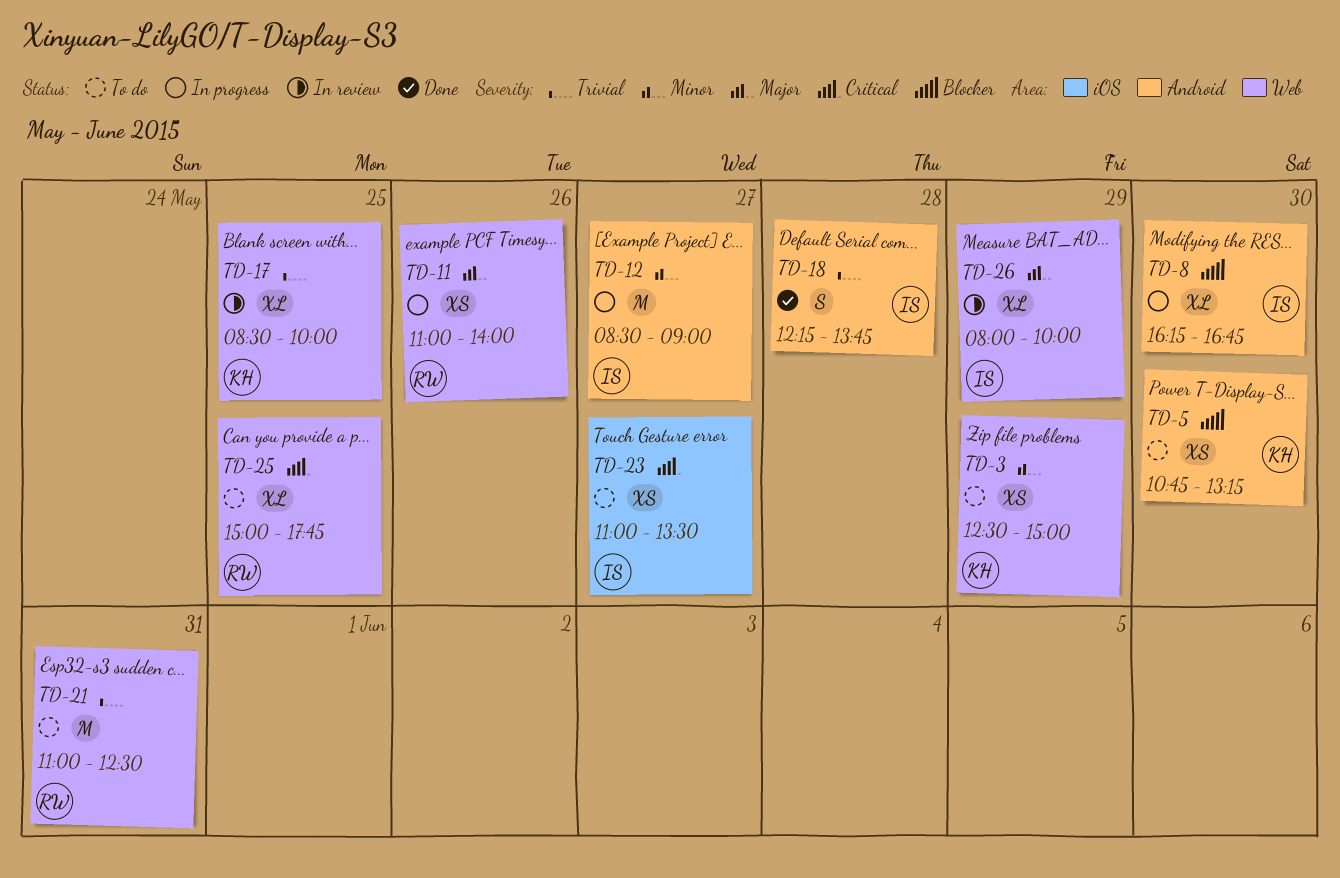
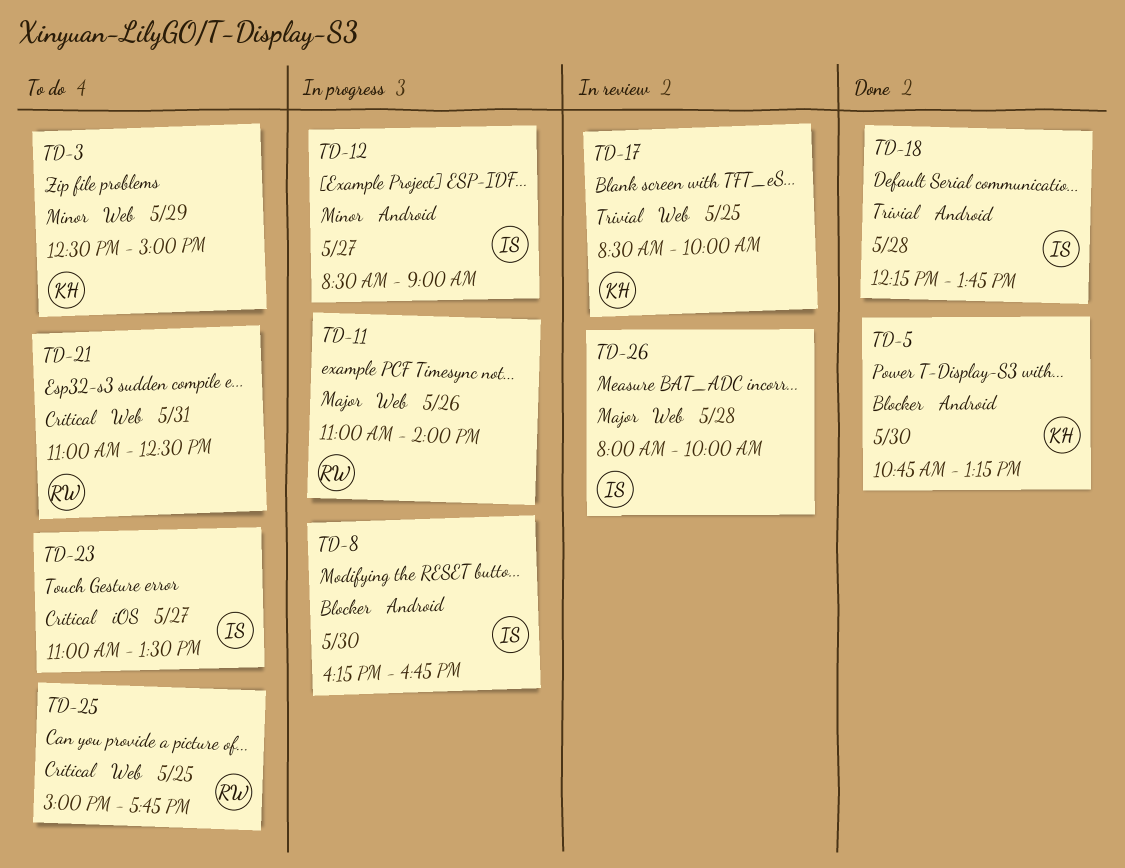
TD-5, status: To do -> Done
TD-21, priority: Trivial -> Critical
TD-26, day: May 29 -> May 28

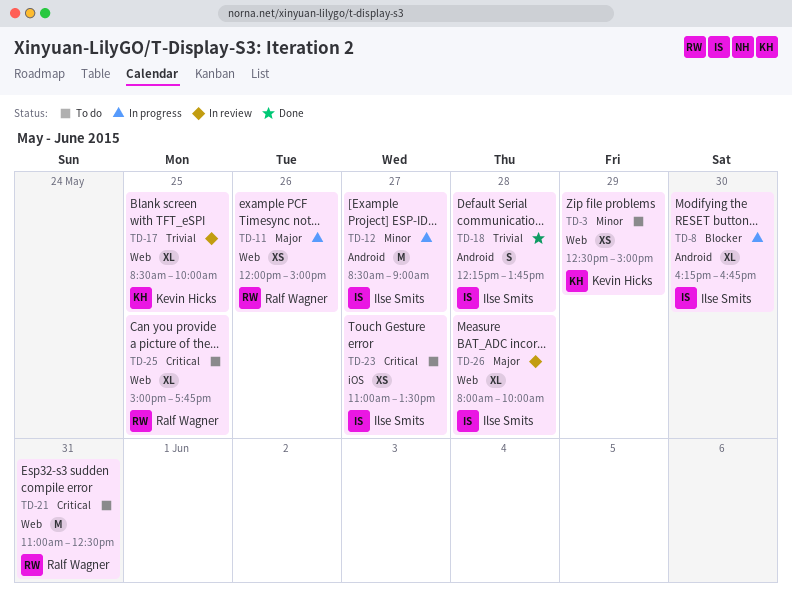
TD-5: present -> none
TD-11, begins: 11:00 -> 12:00
TD-11, ends: 14:00 -> 15:00

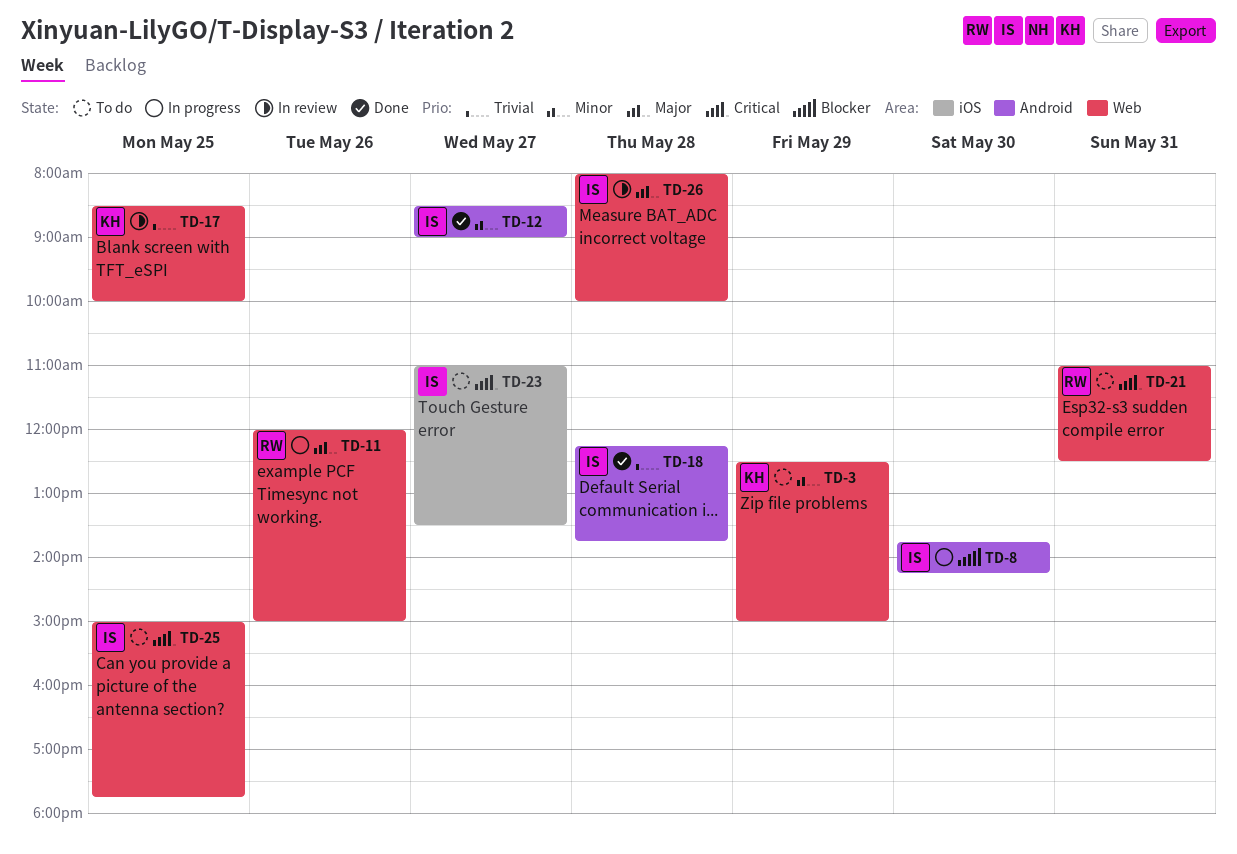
TD-8, begins: 16:15 -> 13:45
TD-8, ends: 16:45 -> 14:15
TD-12, status: In progress -> Done
TD-25, owner: Ralf Wagner -> Ilse Smits

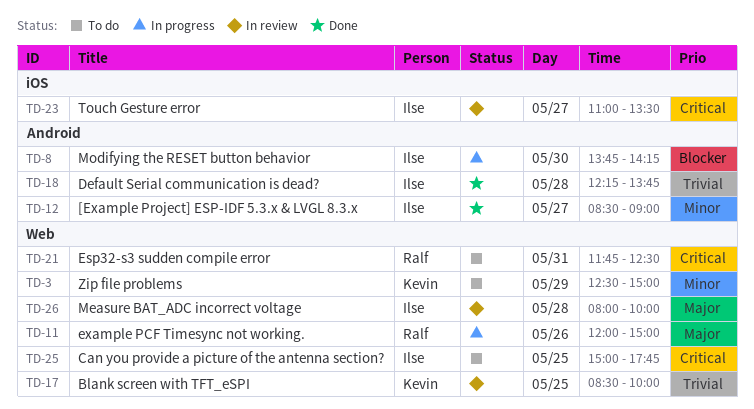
TD-21, begins: 11:00 -> 11:45
TD-23, status: To do -> In review

